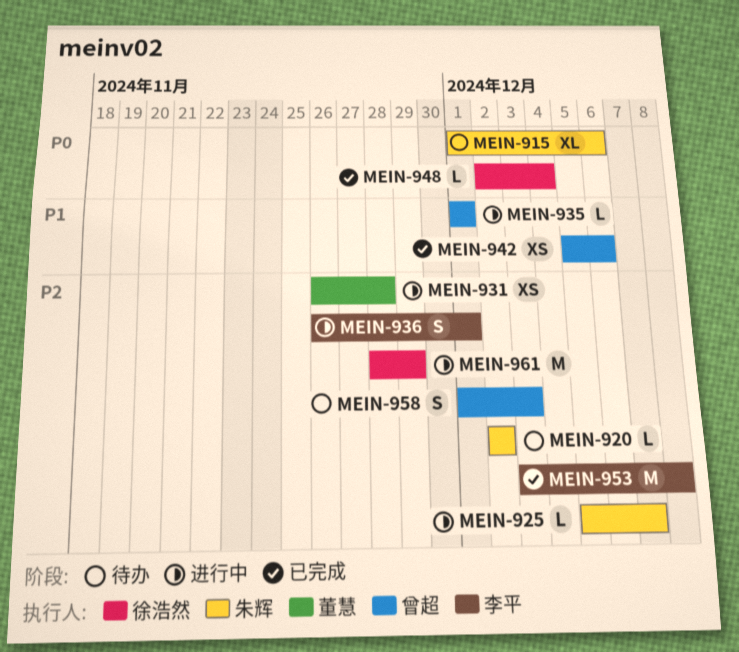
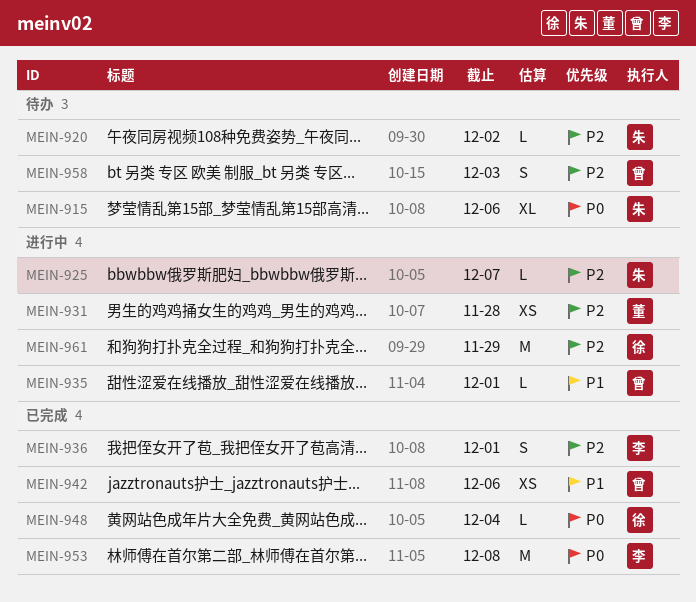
MEIN-936, status: 进行中 -> 已完成
MEIN-953, priority: P2 -> P0

